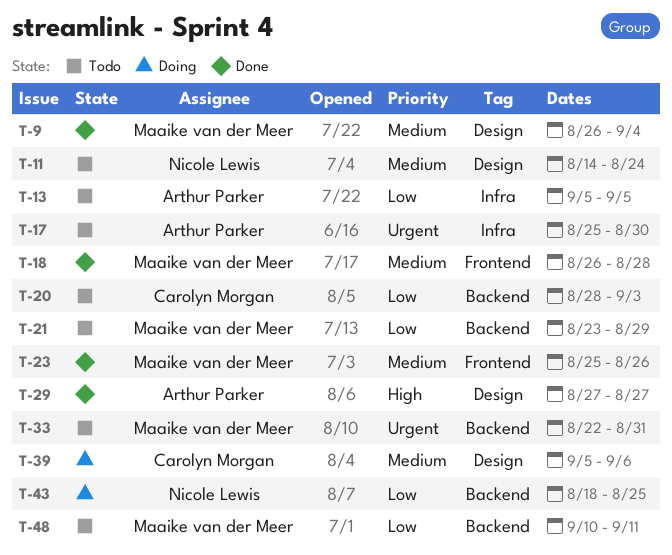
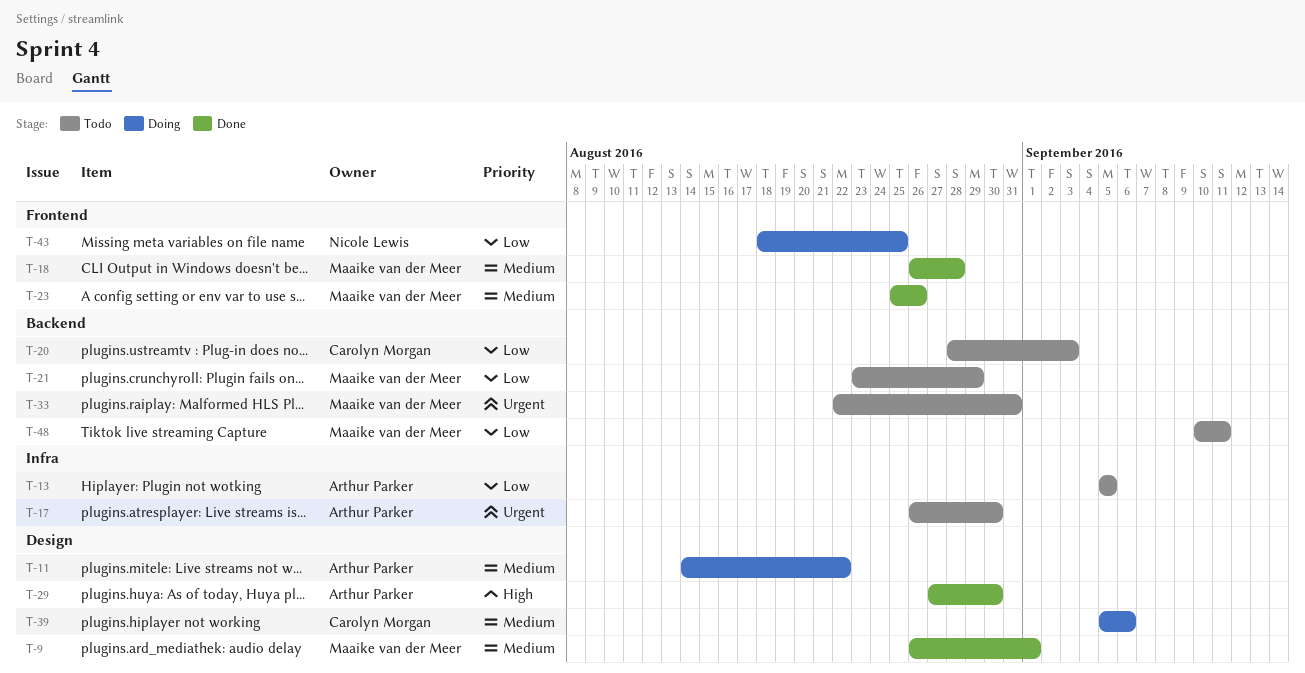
T-9, due: Sep 4 -> Sep 1
T-11, status: Todo -> Doing
T-11, owner: Nicole Lewis -> Arthur Parker
T-11, due: Aug 24 -> Aug 22
T-17, start: Aug 25 -> Aug 26
T-29, due: Aug 27 -> Aug 30
T-43, label: Backend -> Frontend

